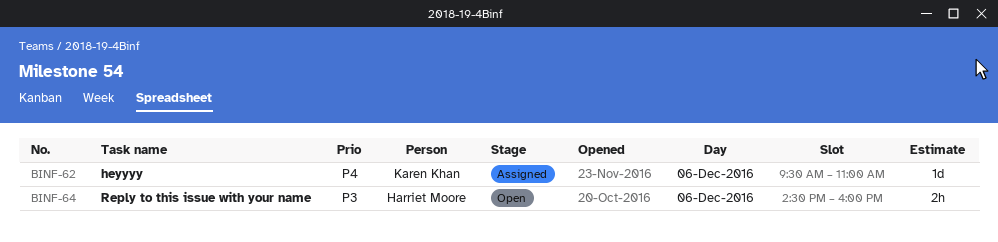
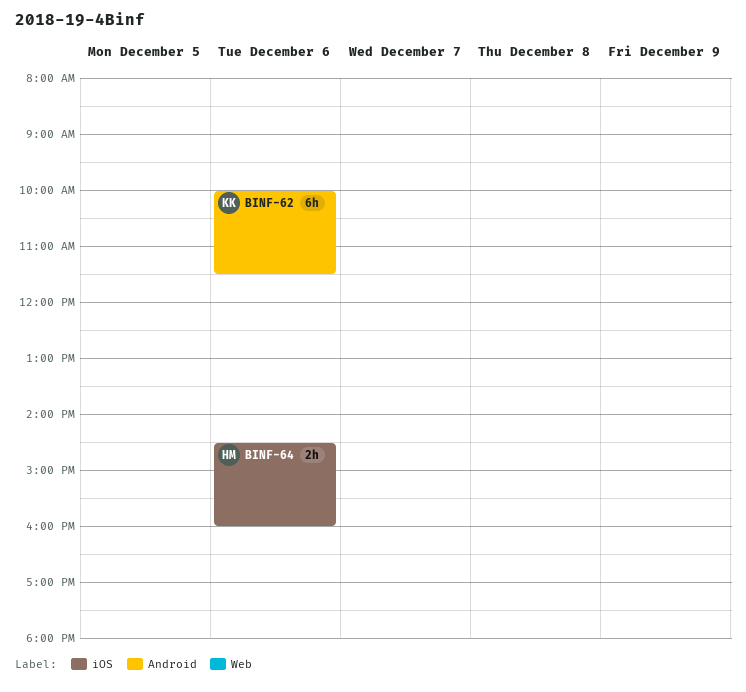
BINF-62, estimate: 1d -> 6h
BINF-62, begins: 09:30 -> 10:00
BINF-62, ends: 11:00 -> 11:30

